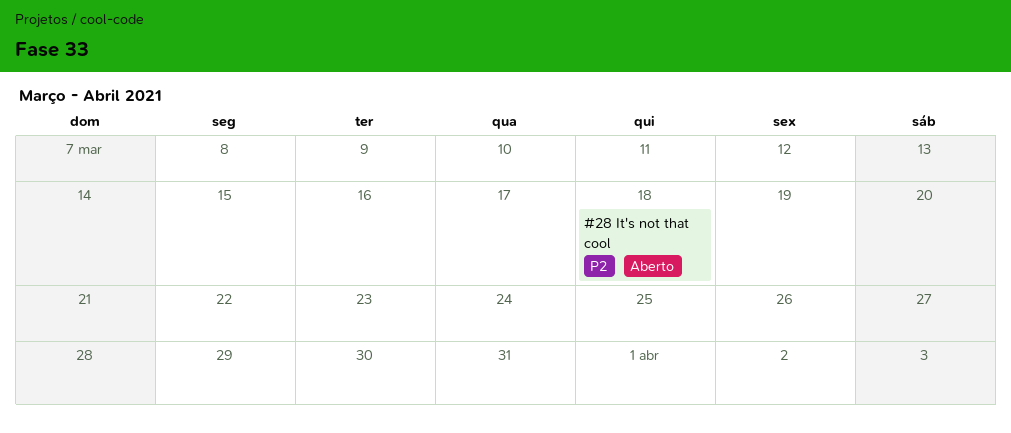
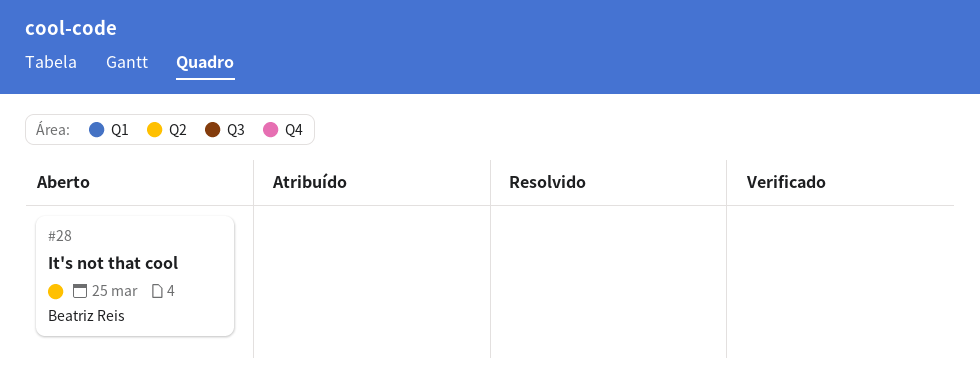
#28, due: Mar 18 -> Mar 25

